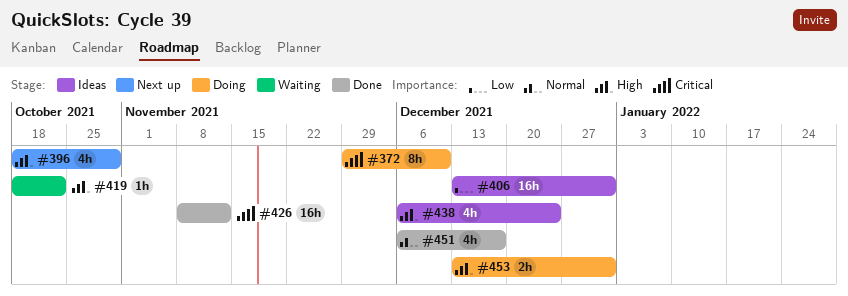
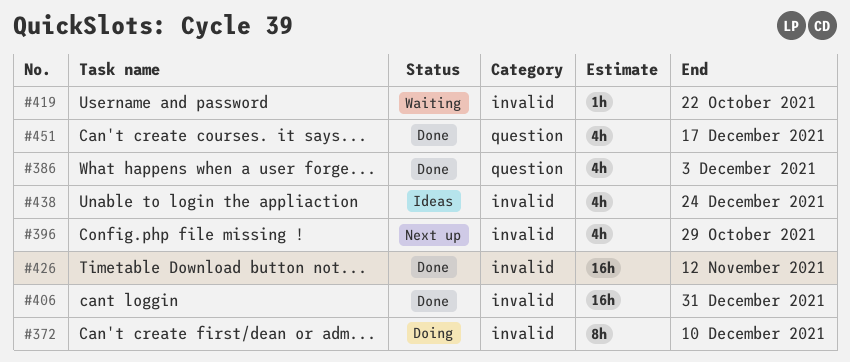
#386: none -> present
#406, status: Ideas -> Done
#453: present -> none

